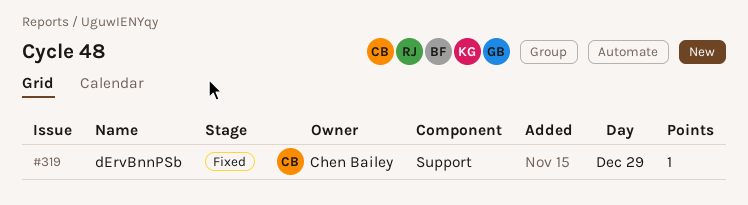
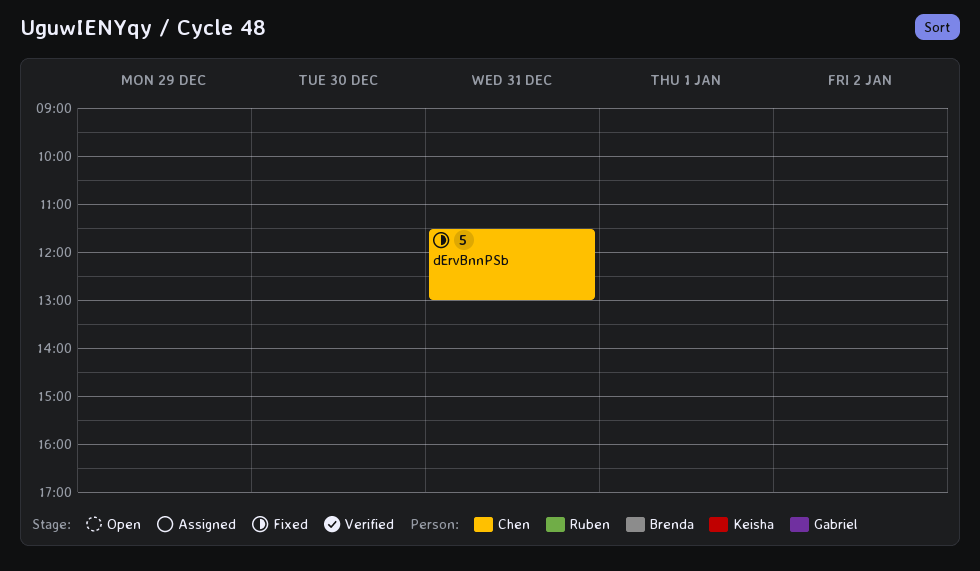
dErvBnnPSb, estimate: 1 -> 5
dErvBnnPSb, day: Dec 29 -> Dec 31

